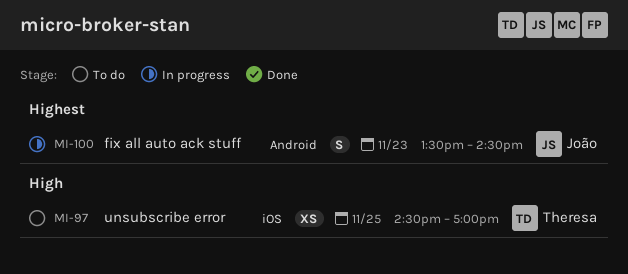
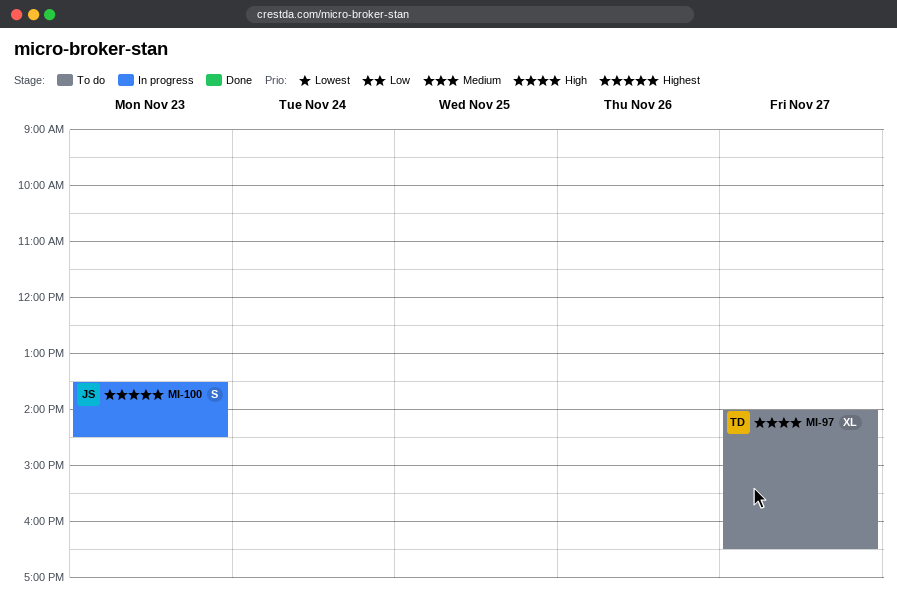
MI-97, estimate: XS -> XL
MI-97, day: Nov 25 -> Nov 27
MI-97, begins: 14:30 -> 14:00
MI-97, ends: 17:00 -> 16:30

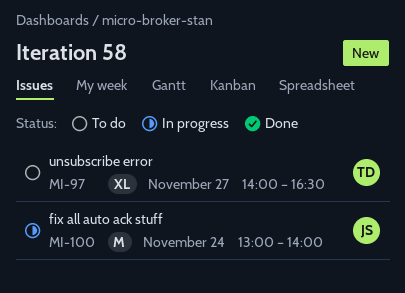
MI-100, estimate: S -> M
MI-100, day: Nov 23 -> Nov 24
MI-100, begins: 13:30 -> 13:00
MI-100, ends: 14:30 -> 14:00

